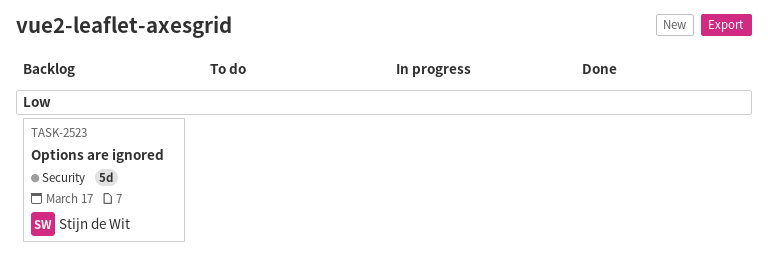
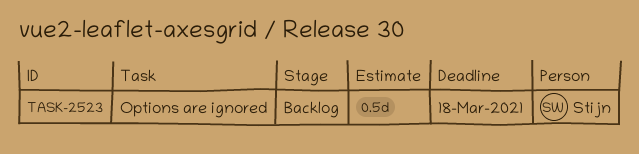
TASK-2523, estimate: 5d -> 0.5d
TASK-2523, due: Mar 17 -> Mar 18

